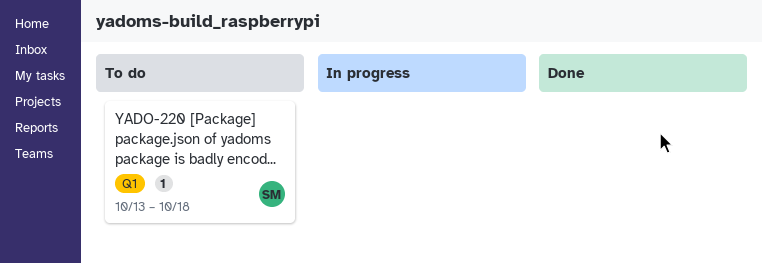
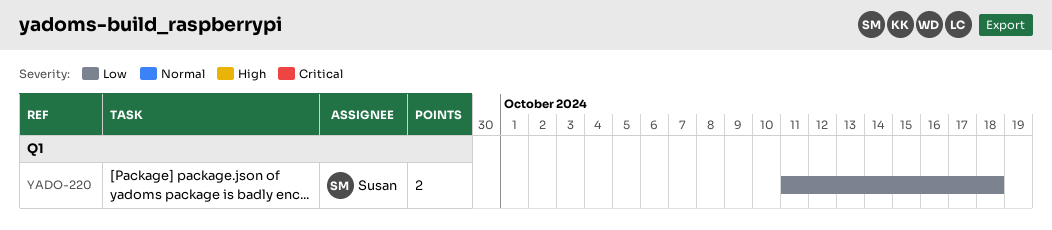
YADO-220, estimate: 1 -> 2
YADO-220, start: Oct 13 -> Oct 11

